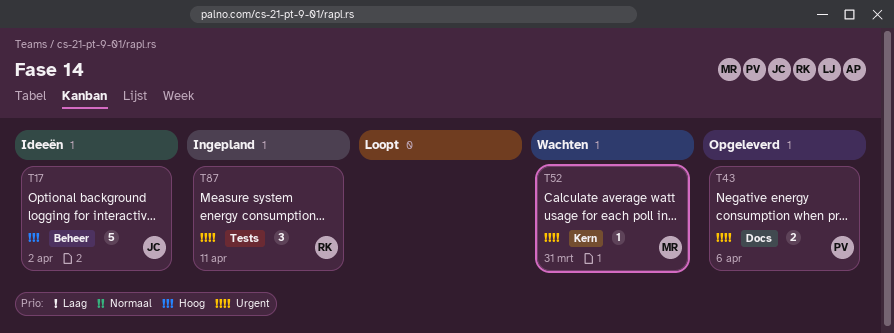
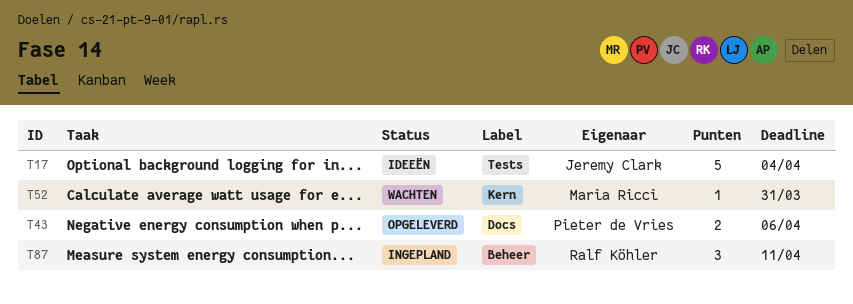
T17, label: Beheer -> Tests
T17, due: Apr 2 -> Apr 4
T87, label: Tests -> Beheer

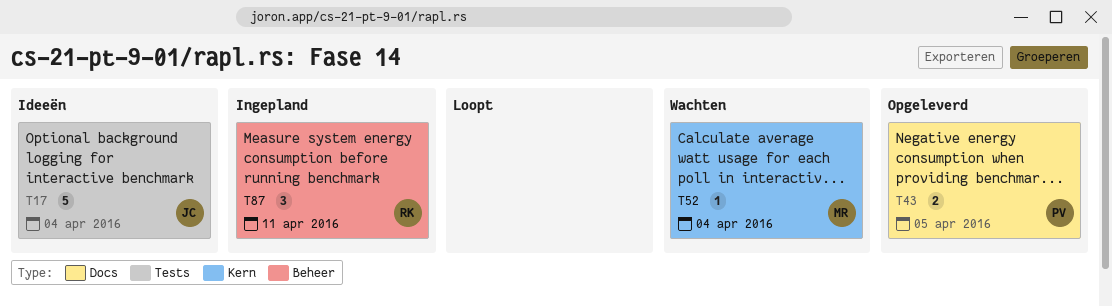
T43, due: Apr 6 -> Apr 5
T52, due: Mar 31 -> Apr 4

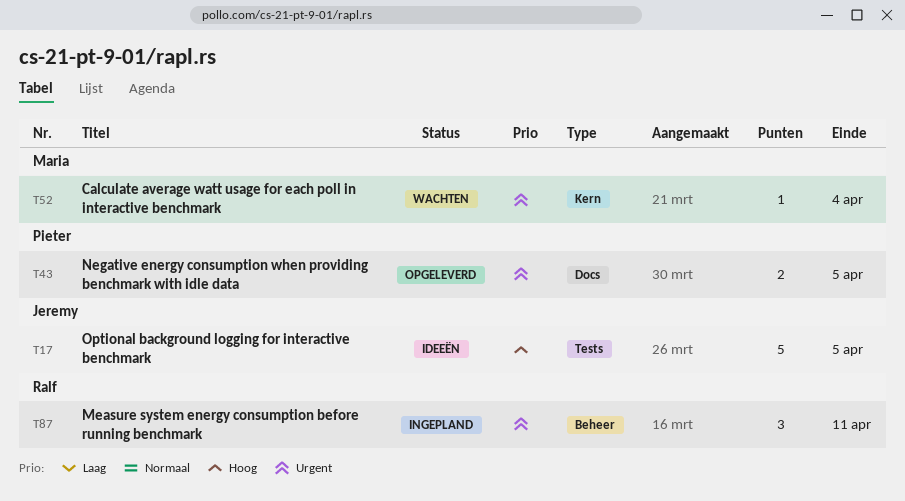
T17, due: Apr 4 -> Apr 5

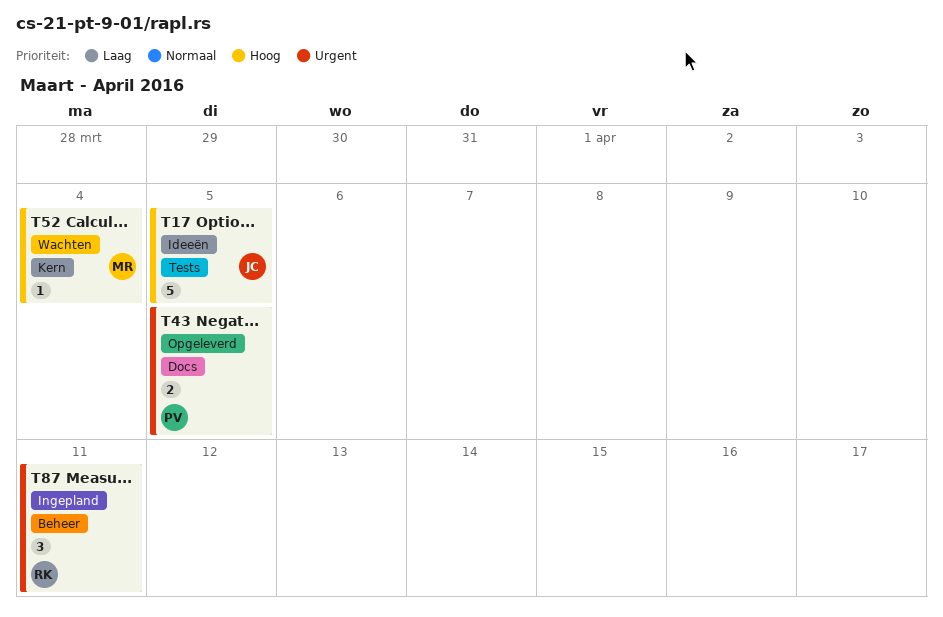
T52, priority: Urgent -> Hoog

